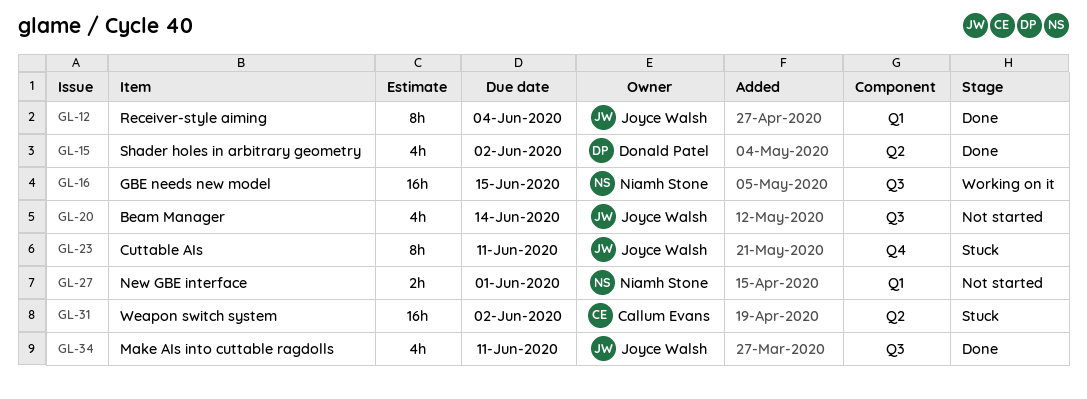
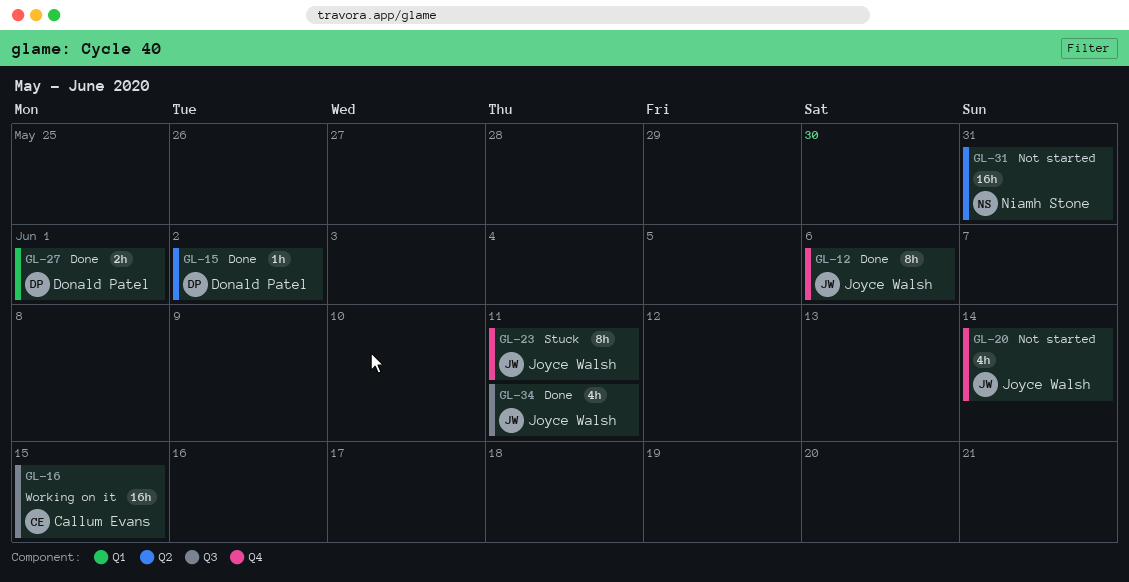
GL-12, label: Q1 -> Q4
GL-12, due: Jun 4 -> Jun 6
GL-15, estimate: 4h -> 1h
GL-16, owner: Niamh Stone -> Callum Evans
GL-20, label: Q3 -> Q4
GL-27, status: Not started -> Done
GL-27, owner: Niamh Stone -> Donald Patel
GL-31, status: Stuck -> Not started
GL-31, owner: Callum Evans -> Niamh Stone
GL-31, due: Jun 2 -> May 31

